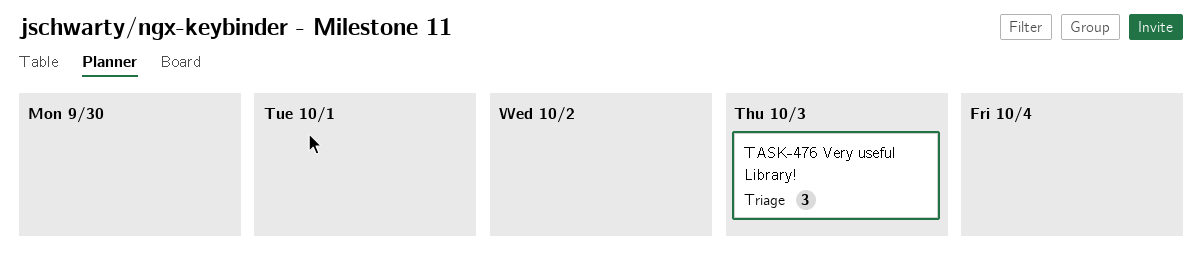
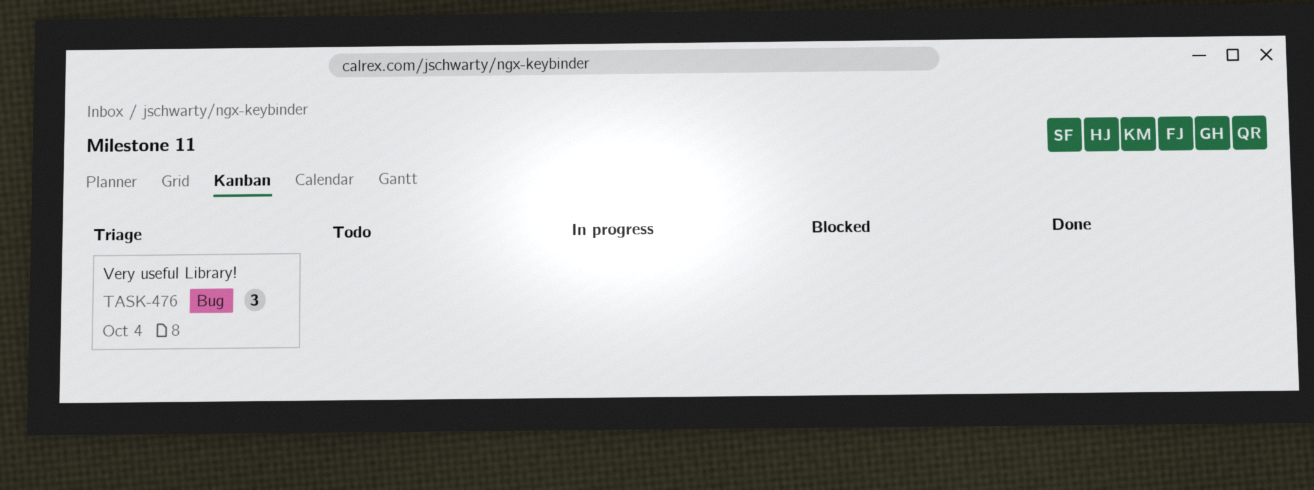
TASK-476, due: Oct 3 -> Oct 4

